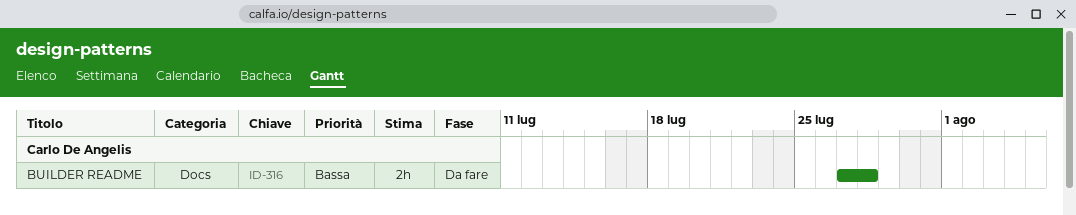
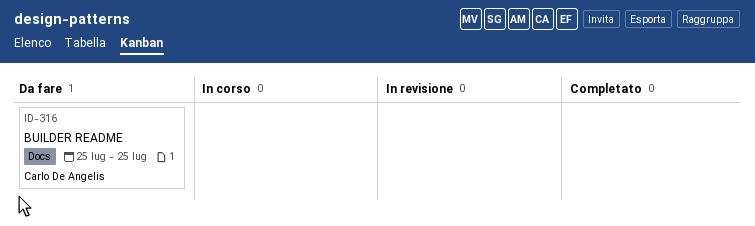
ID-316, start: Jul 27 -> Jul 25
ID-316, due: Jul 28 -> Jul 25

